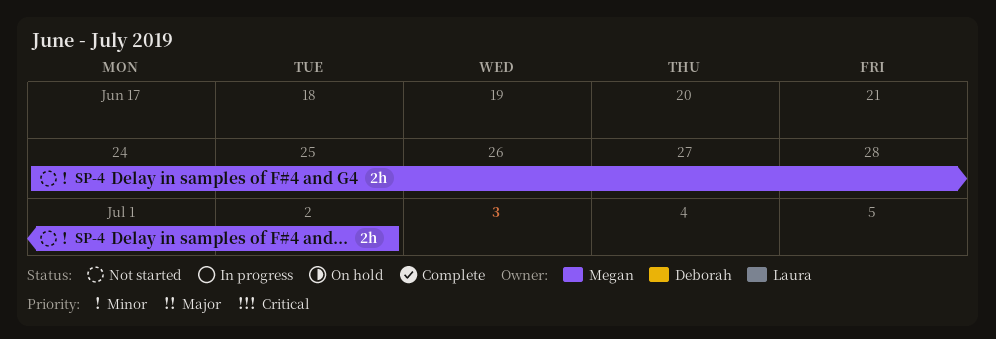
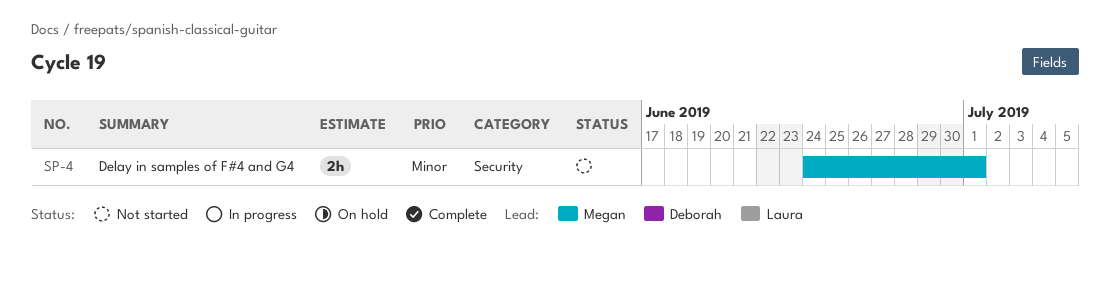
SP-4, due: Jul 2 -> Jul 1

